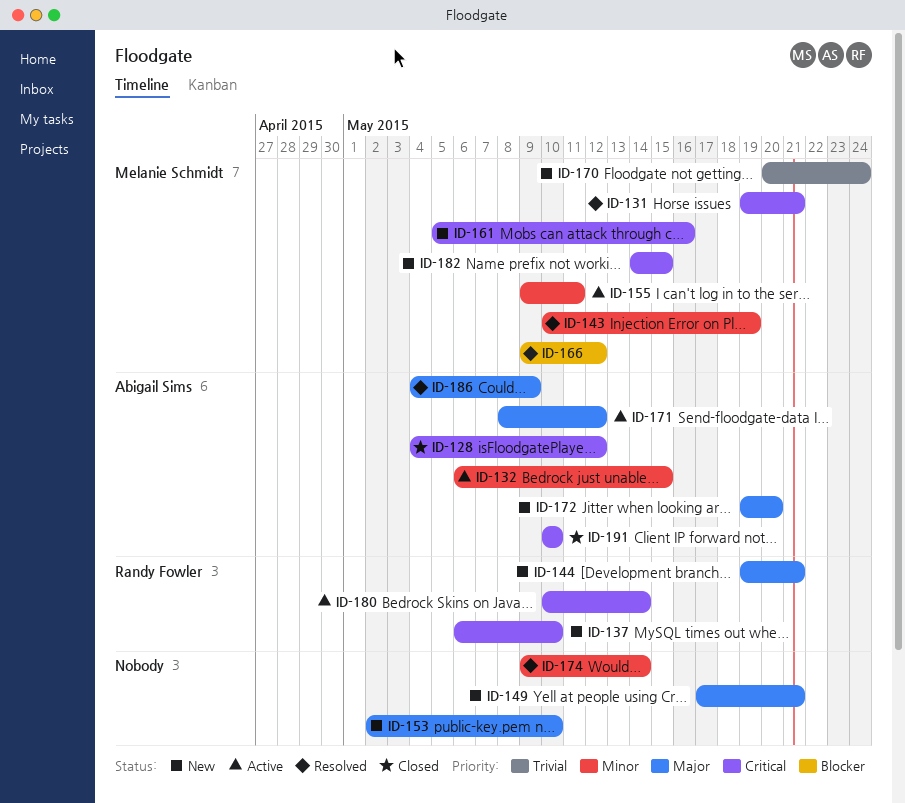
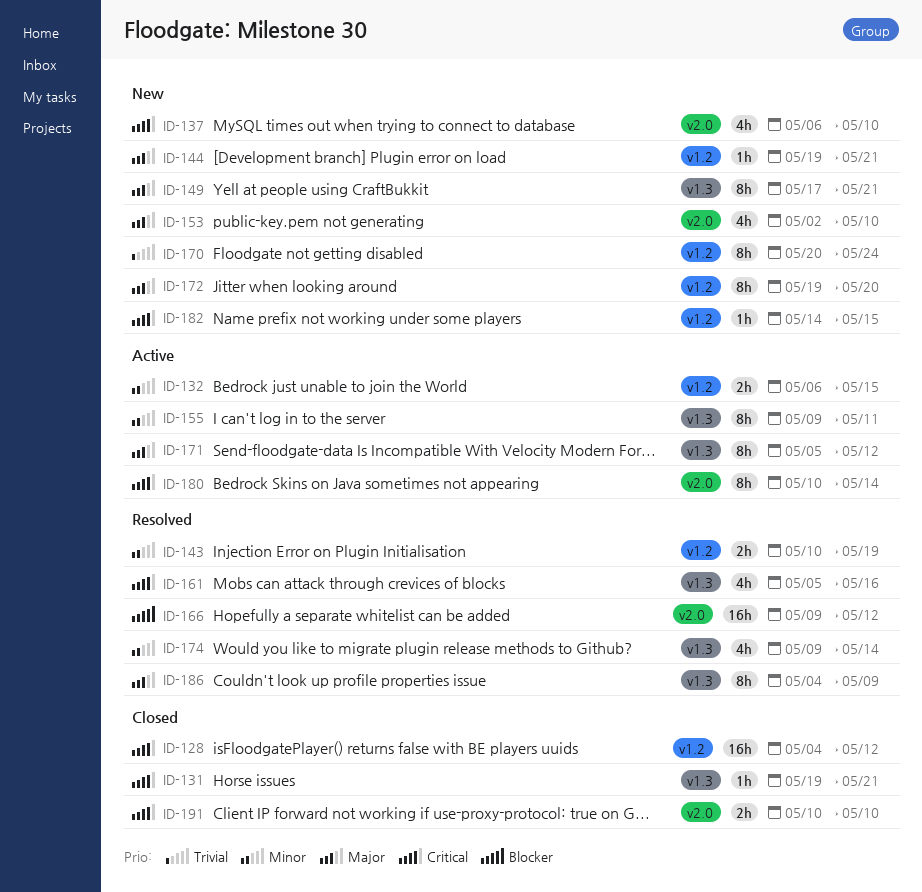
ID-131, status: Resolved -> Closed
ID-161, status: New -> Resolved
ID-171, start: May 8 -> May 5

